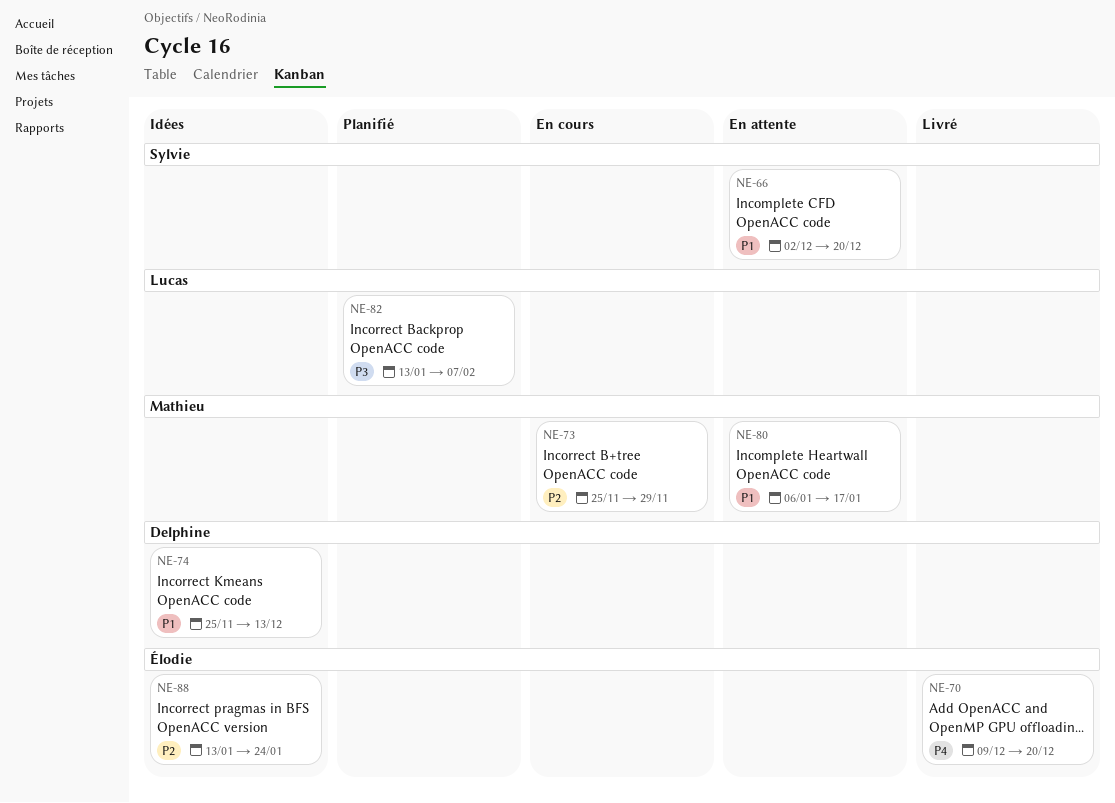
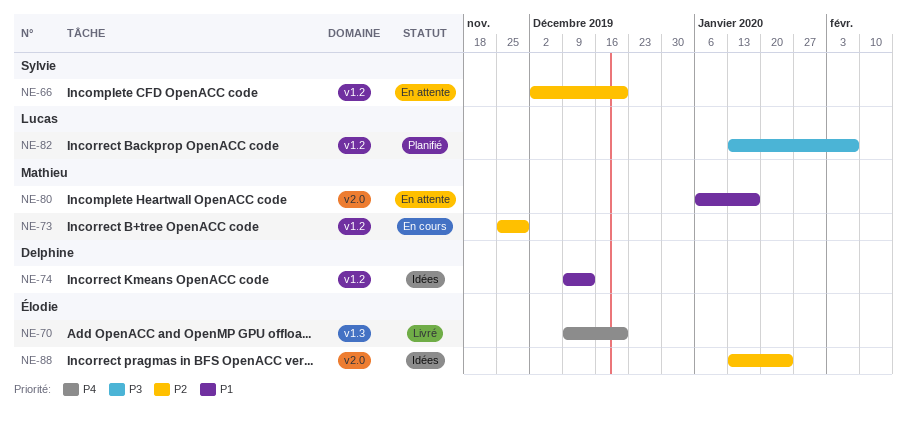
NE-66, priority: P1 -> P2
NE-74, start: Nov 25 -> Dec 9

